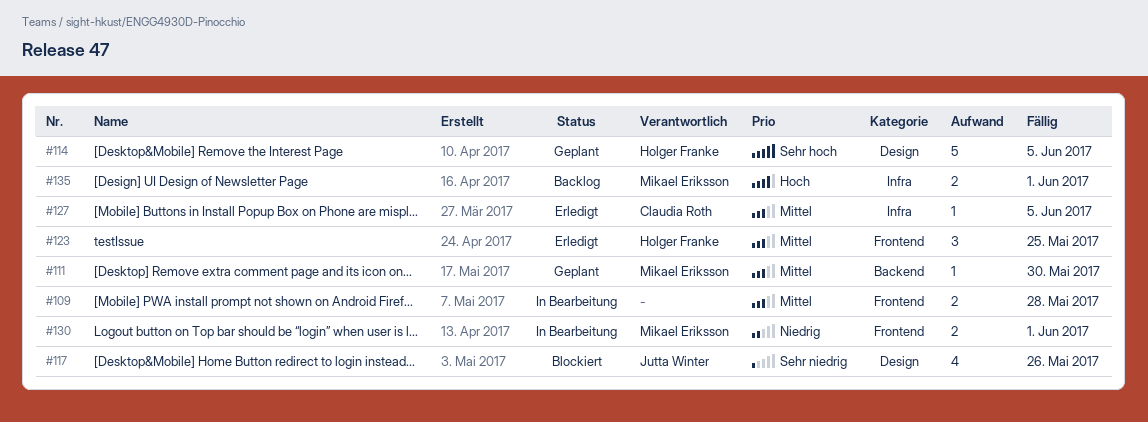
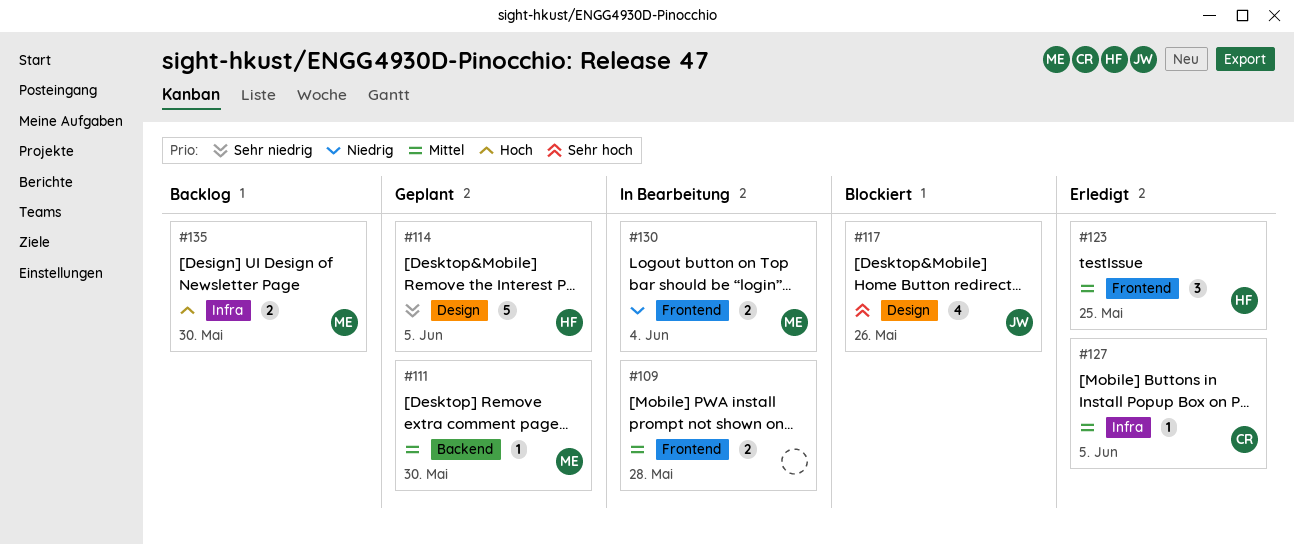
#114, priority: Sehr hoch -> Sehr niedrig
#117, priority: Sehr niedrig -> Sehr hoch
#130, due: Jun 1 -> Jun 4
#135, due: Jun 1 -> May 30

